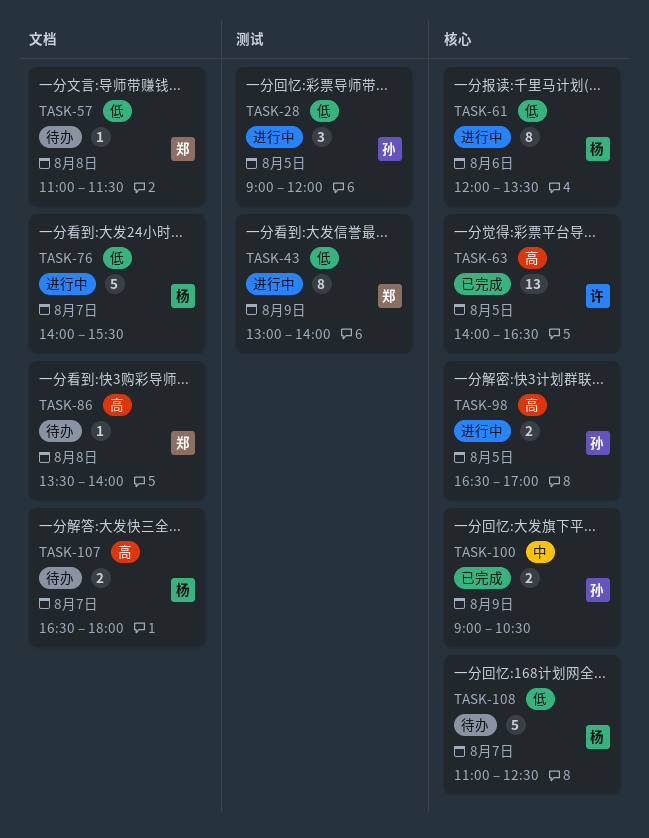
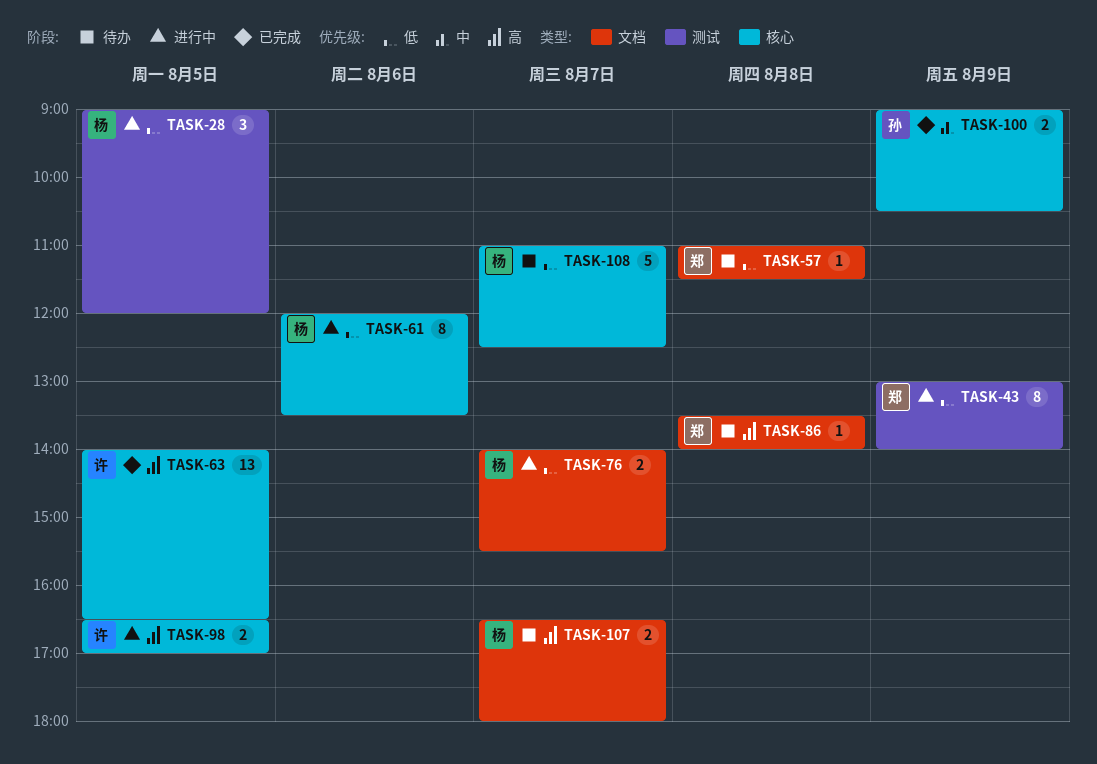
TASK-28, owner: 孙 -> 杨
TASK-76, estimate: 5 -> 2
TASK-98, owner: 孙 -> 许

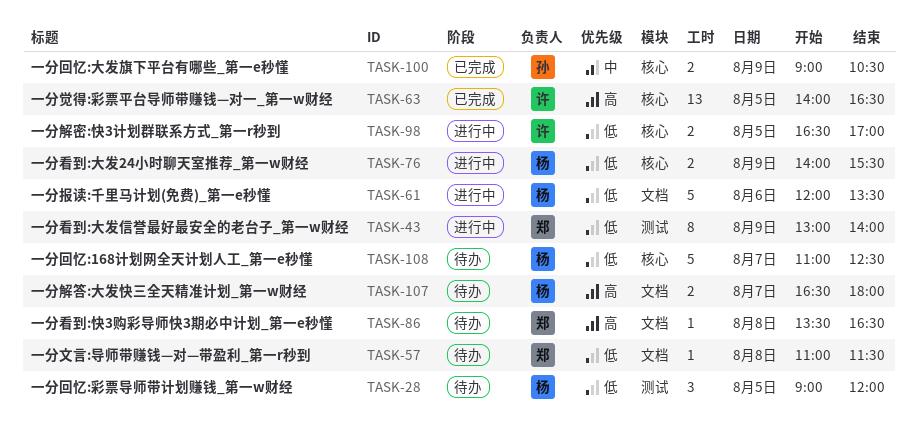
TASK-28, status: 进行中 -> 待办
TASK-61, label: 核心 -> 文档
TASK-61, estimate: 8 -> 5
TASK-76, label: 文档 -> 核心
TASK-76, day: Aug 7 -> Aug 9
TASK-86, ends: 14:00 -> 16:30
TASK-98, priority: 高 -> 低

